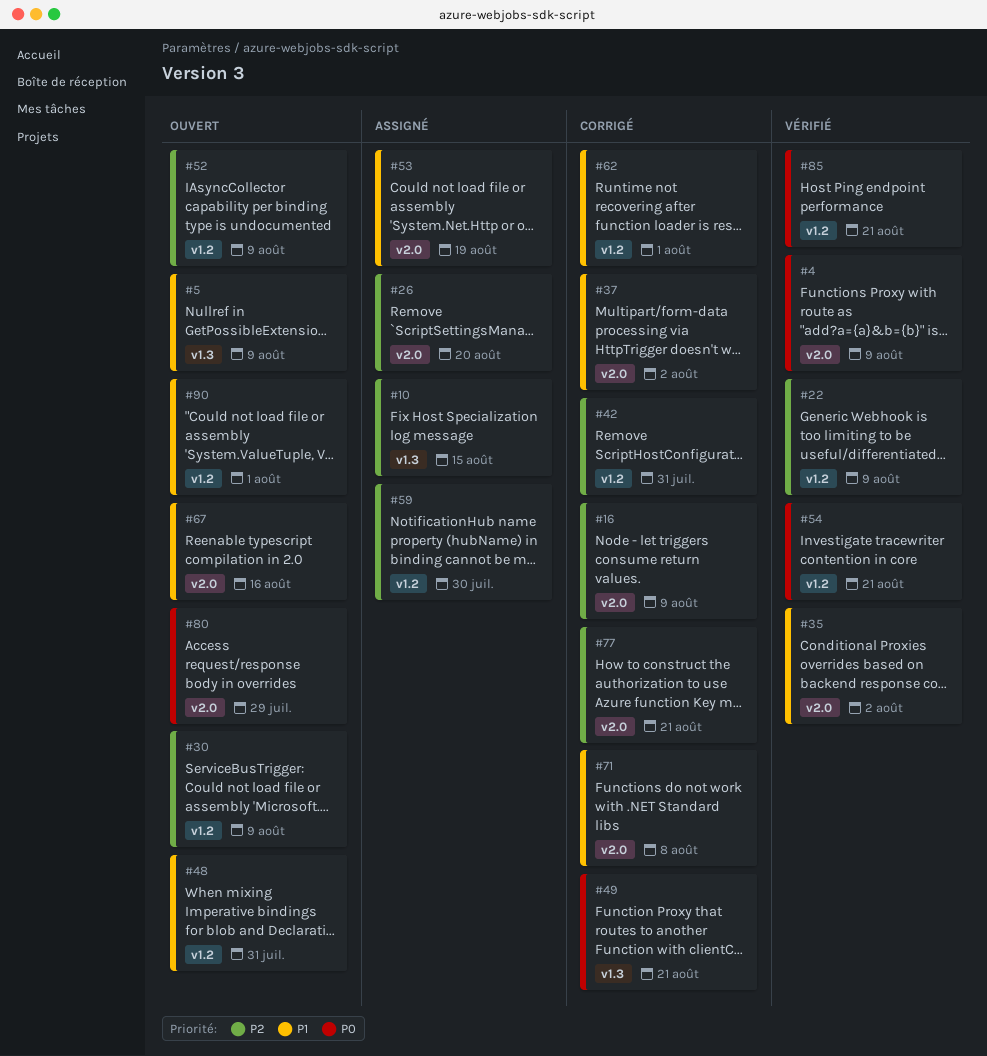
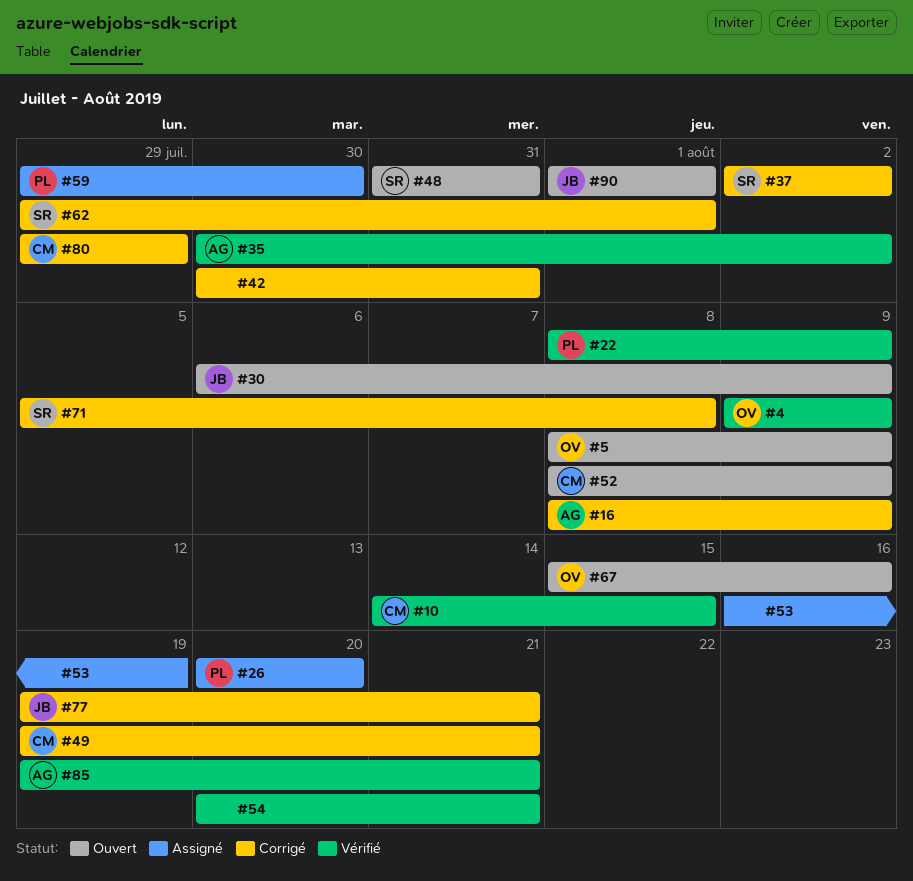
#10, status: Assigné -> Vérifié
#80, status: Ouvert -> Corrigé

